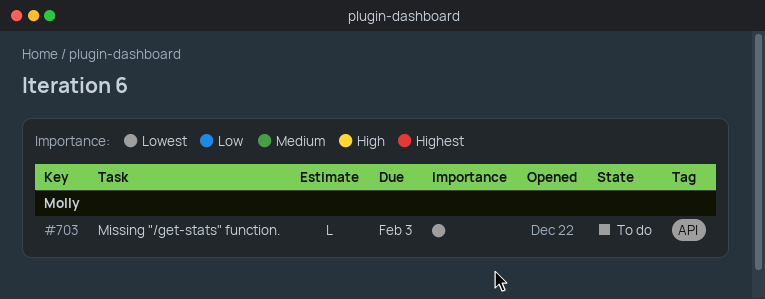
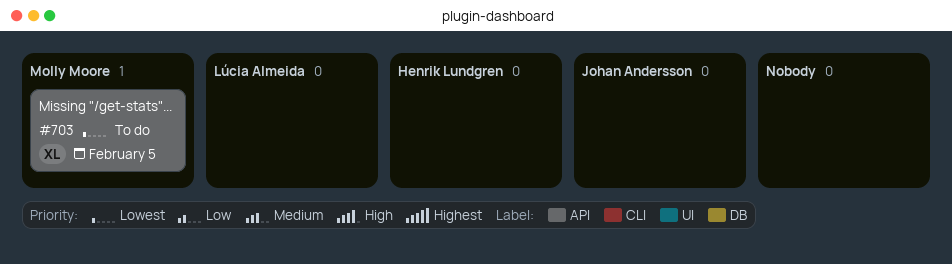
#703, estimate: L -> XL
#703, due: Feb 3 -> Feb 5

